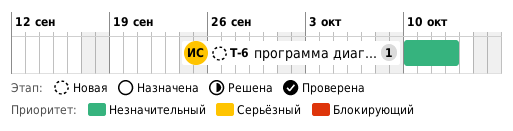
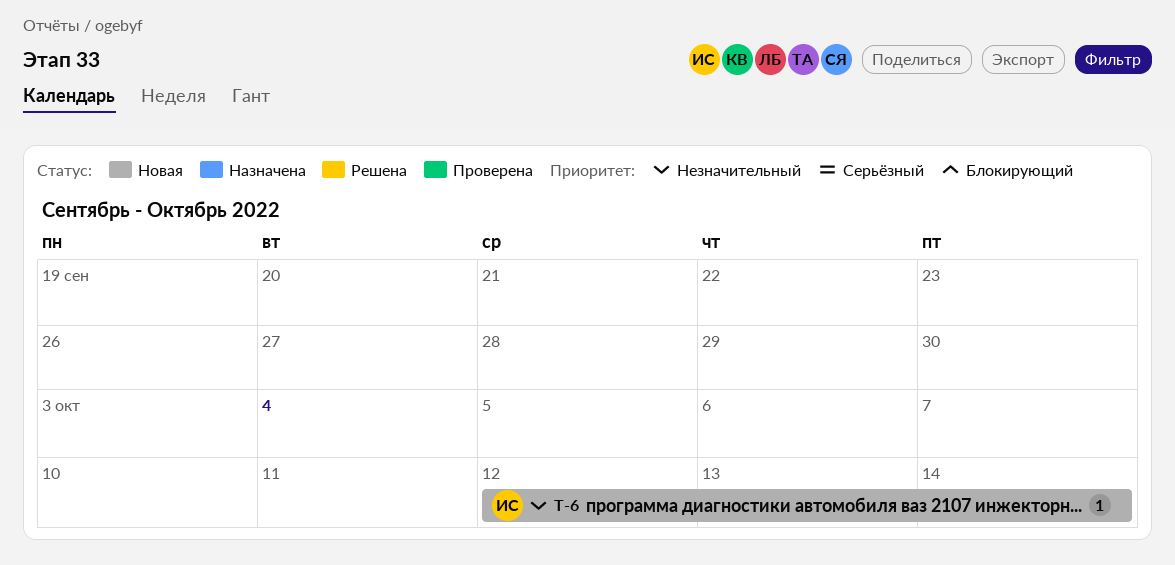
T-6, start: Oct 10 -> Oct 12
T-6, due: Oct 13 -> Oct 14

